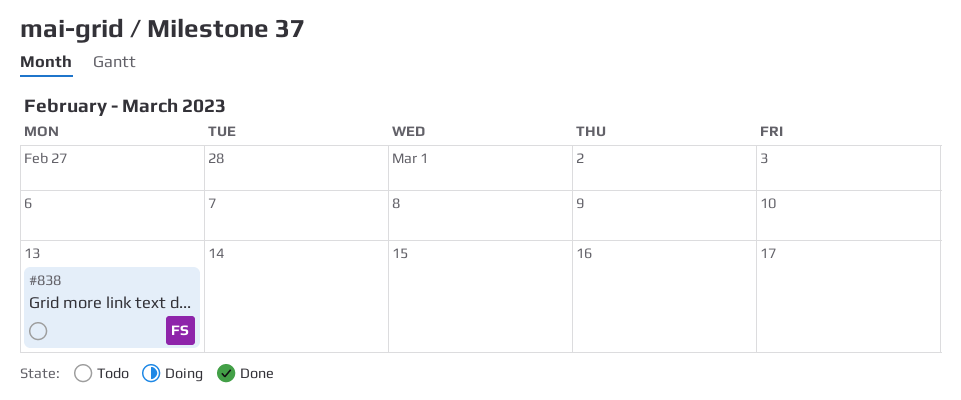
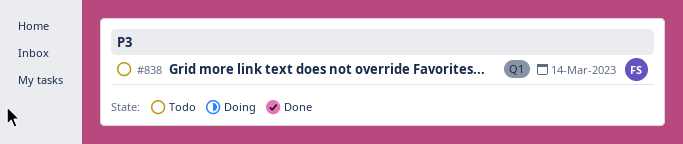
#838, due: Mar 13 -> Mar 14

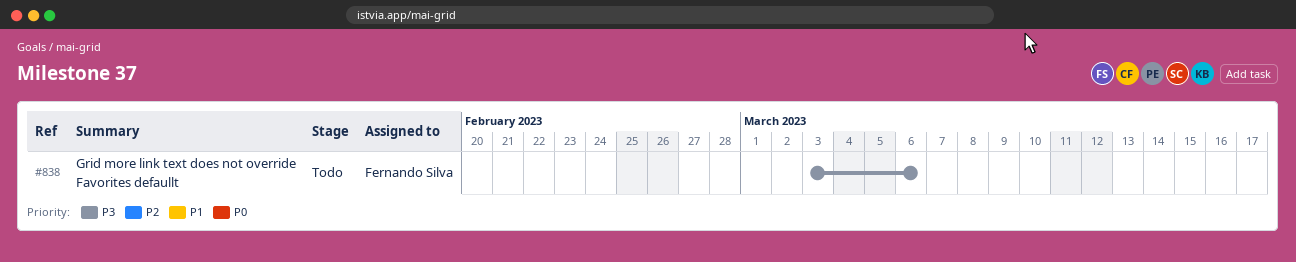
#838, due: Mar 14 -> Mar 6

